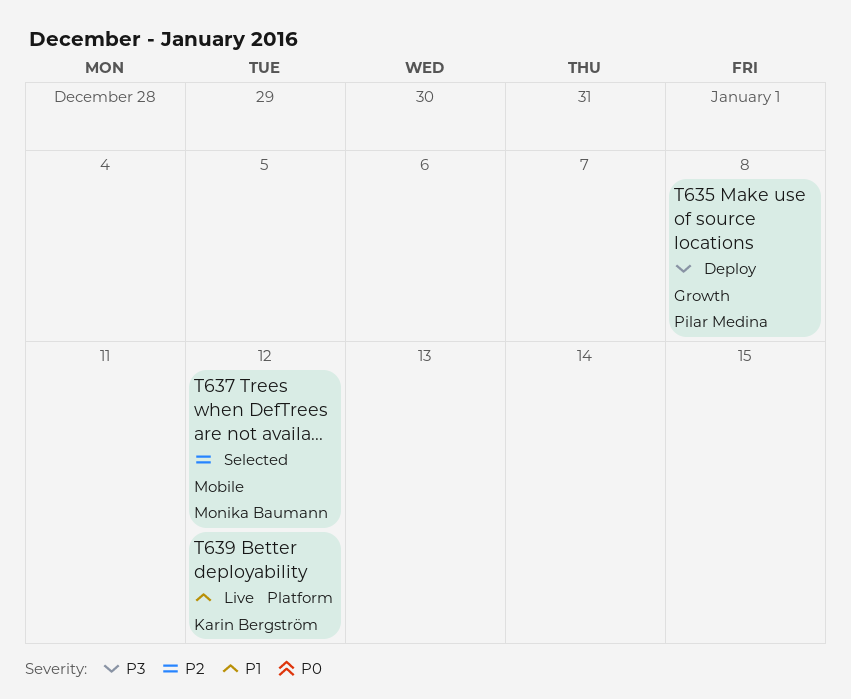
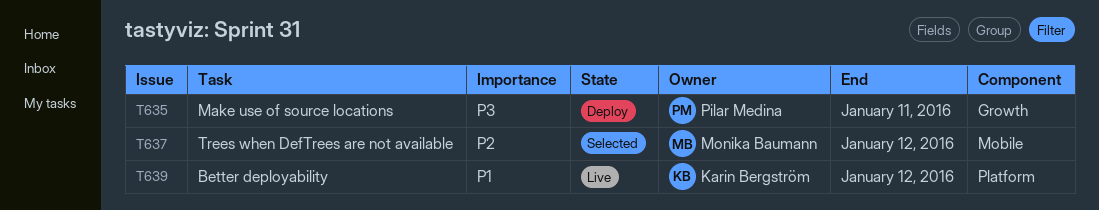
T635, due: Jan 8 -> Jan 11

